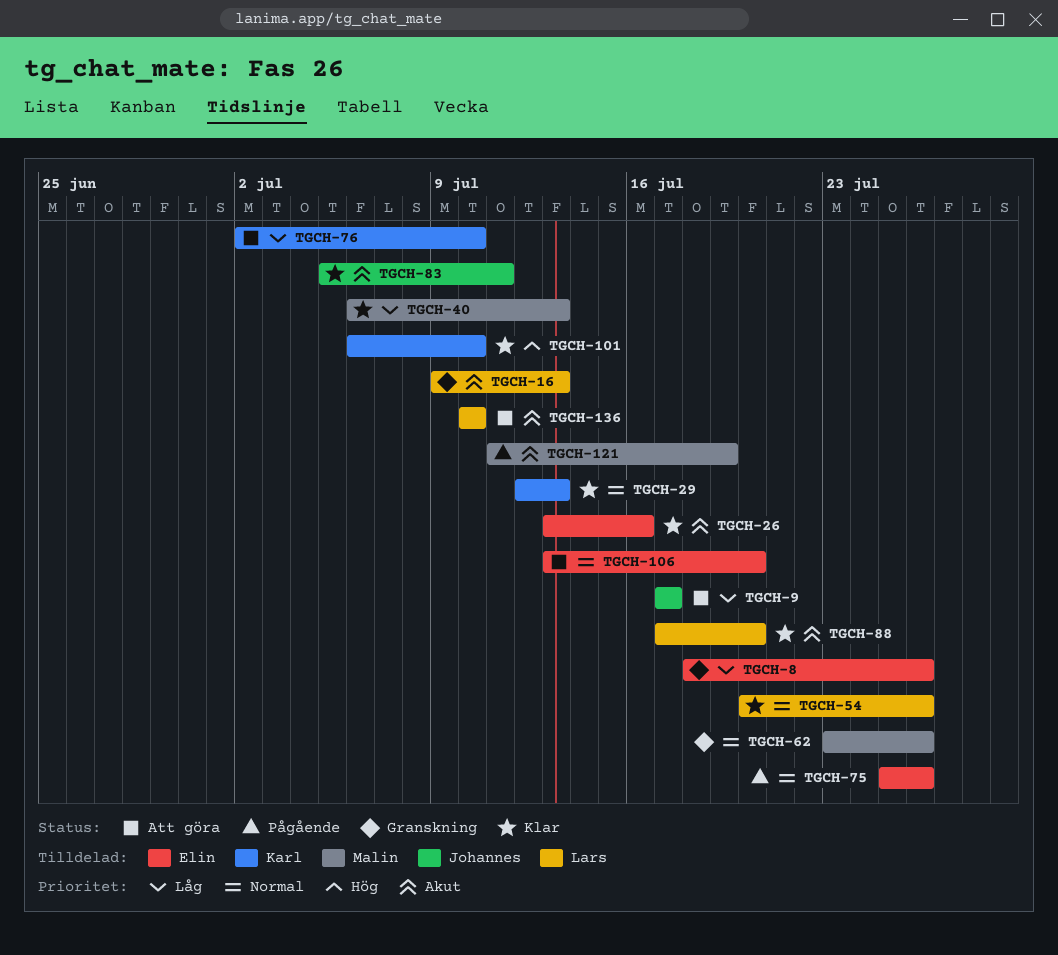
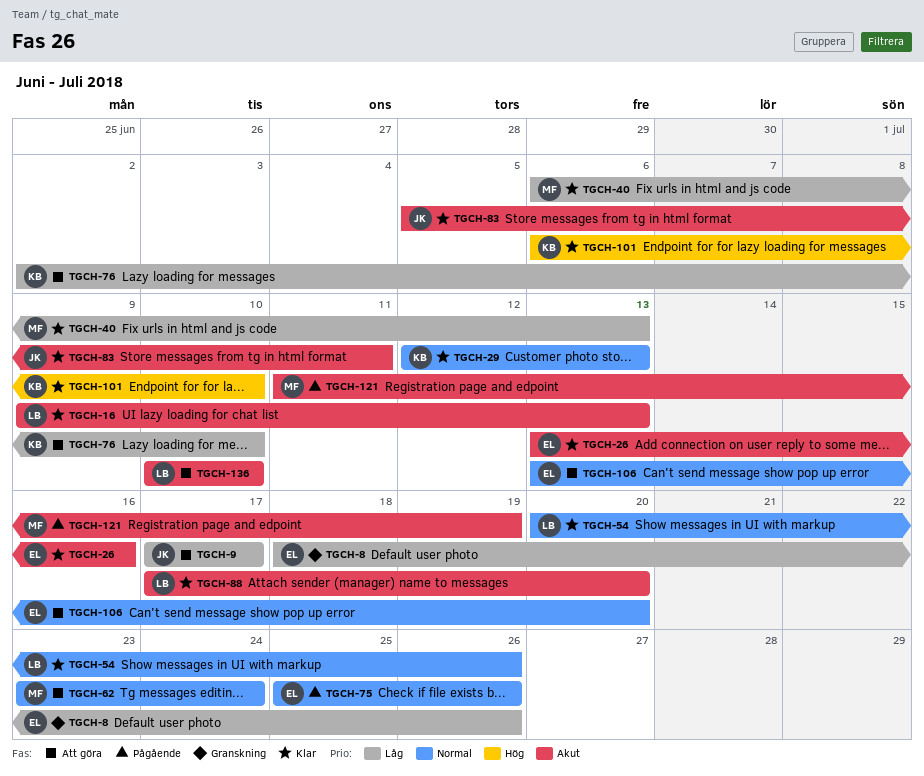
TGCH-16, status: Granskning -> Klar
TGCH-62, status: Granskning -> Att göra
TGCH-62, due: Jul 26 -> Jul 24

